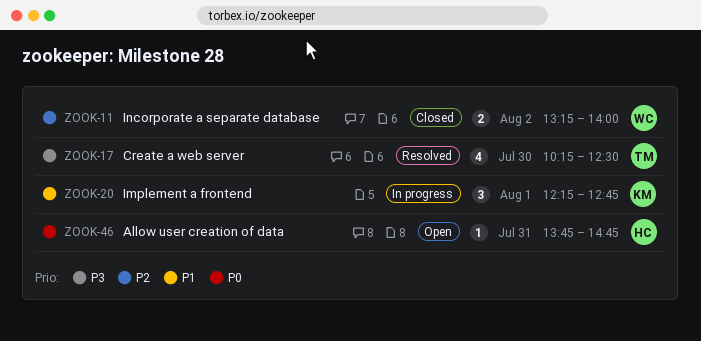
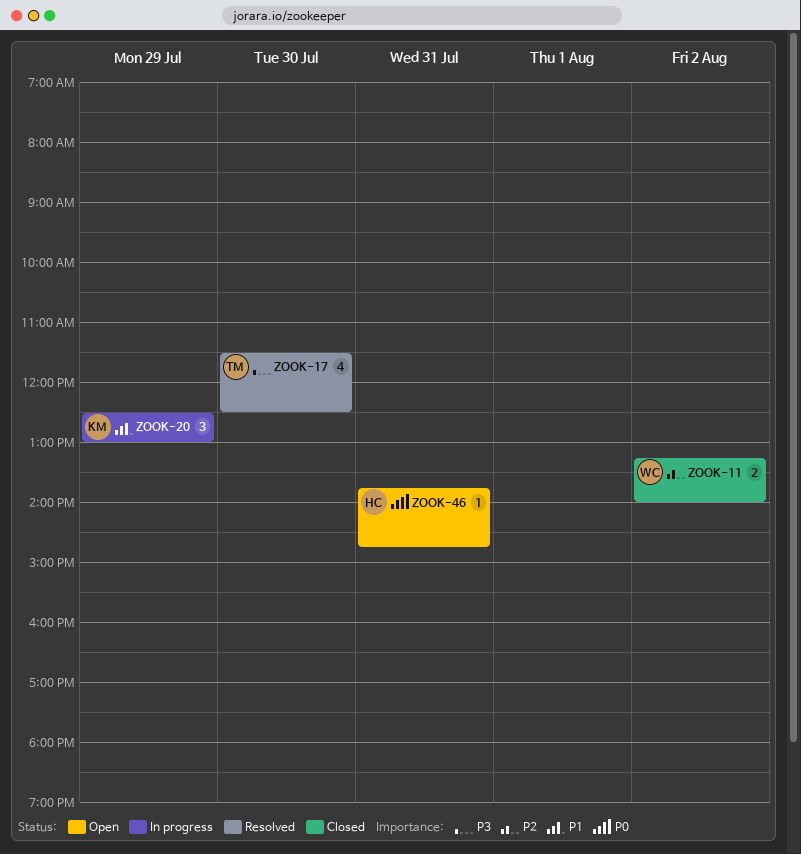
ZOOK-17, begins: 10:15 -> 11:30
ZOOK-20, day: Aug 1 -> Jul 29
ZOOK-20, begins: 12:15 -> 12:30
ZOOK-20, ends: 12:45 -> 13:00

